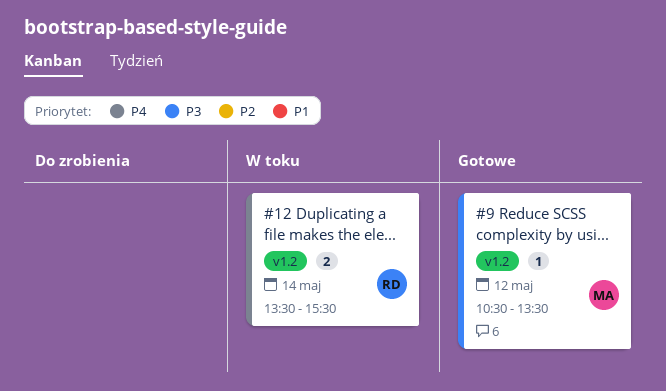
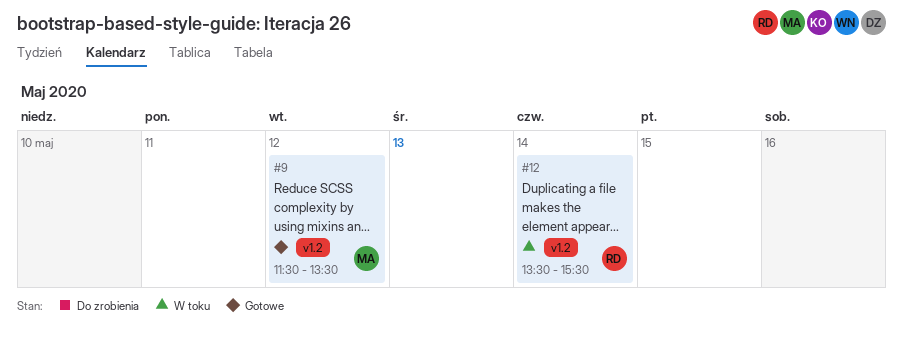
#9, begins: 10:30 -> 11:30

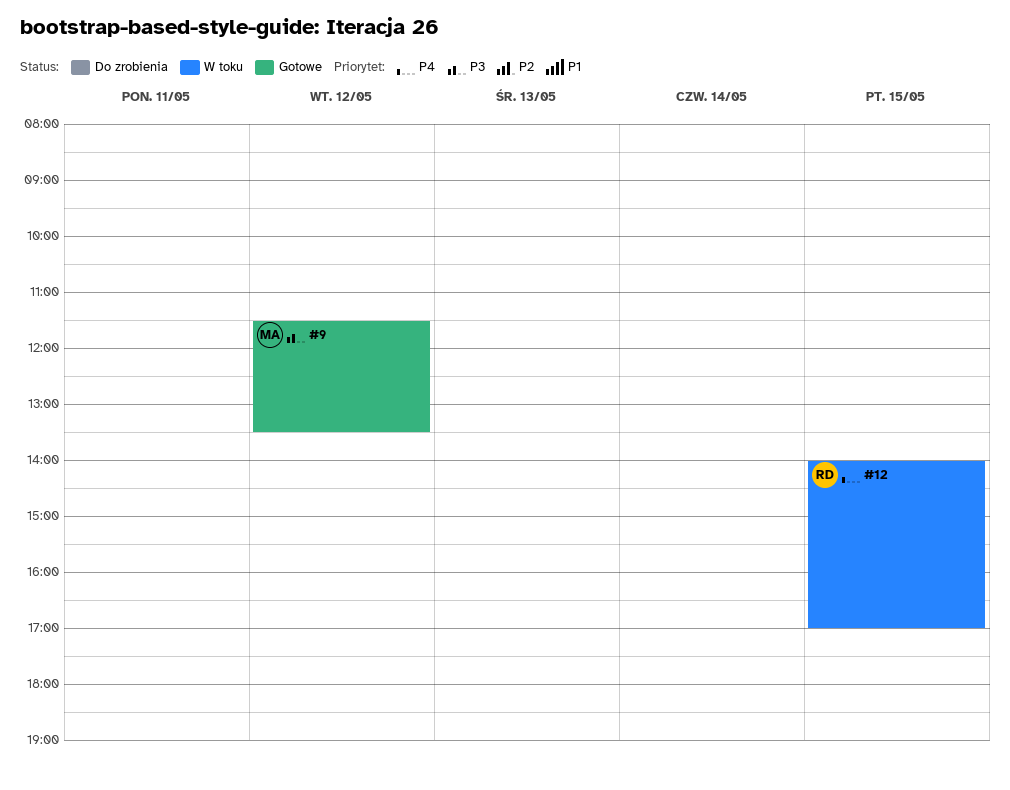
#12, day: May 14 -> May 15
#12, begins: 13:30 -> 14:00
#12, ends: 15:30 -> 17:00

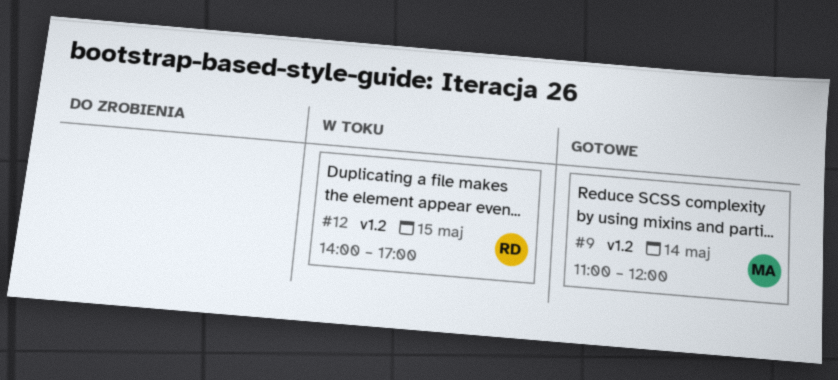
#9, day: May 12 -> May 14
#9, begins: 11:30 -> 11:00
#9, ends: 13:30 -> 12:00

